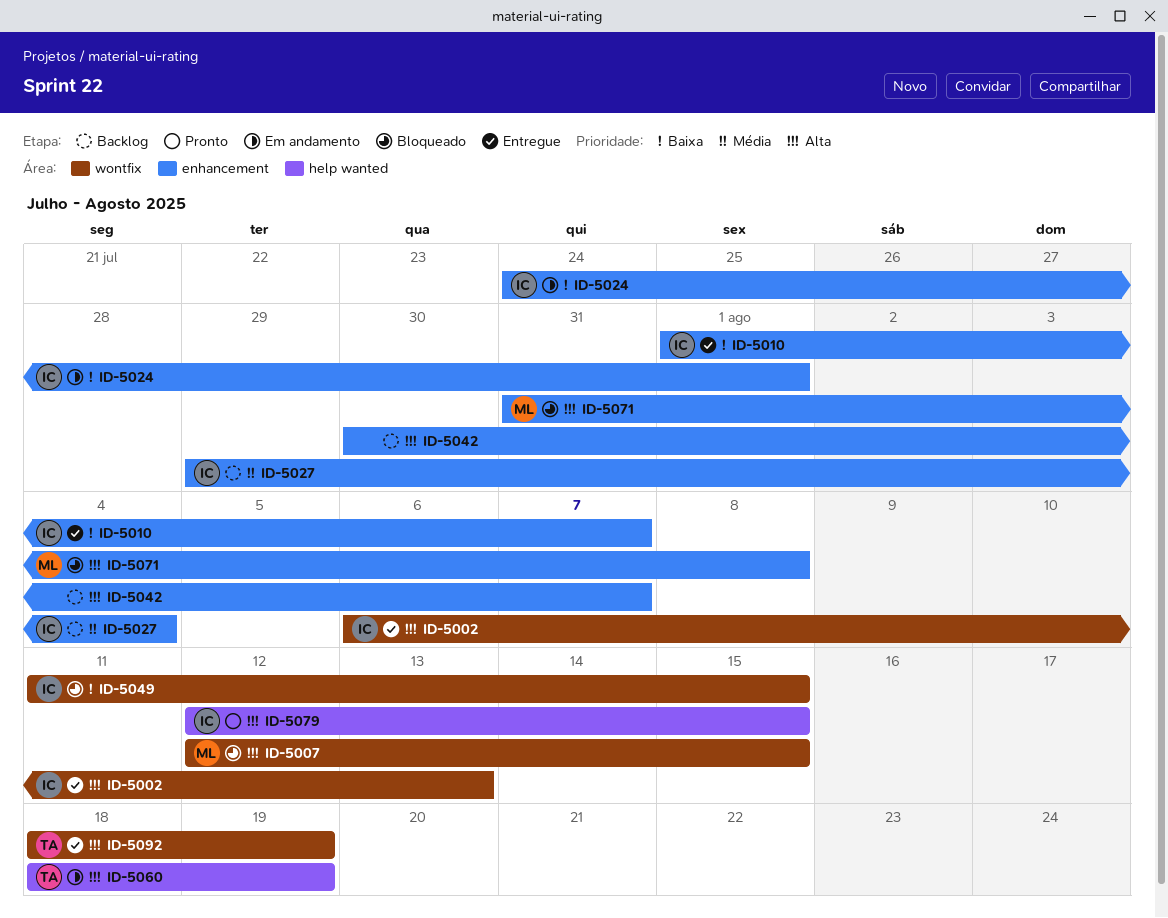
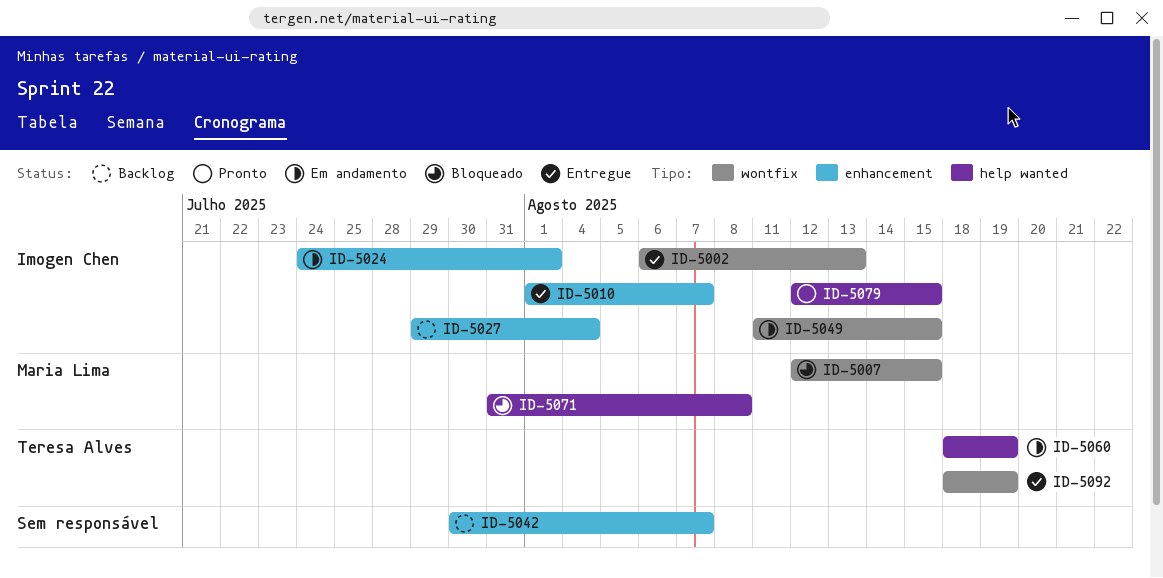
ID-5049, status: Bloqueado -> Em andamento
ID-5071, label: enhancement -> help wanted

